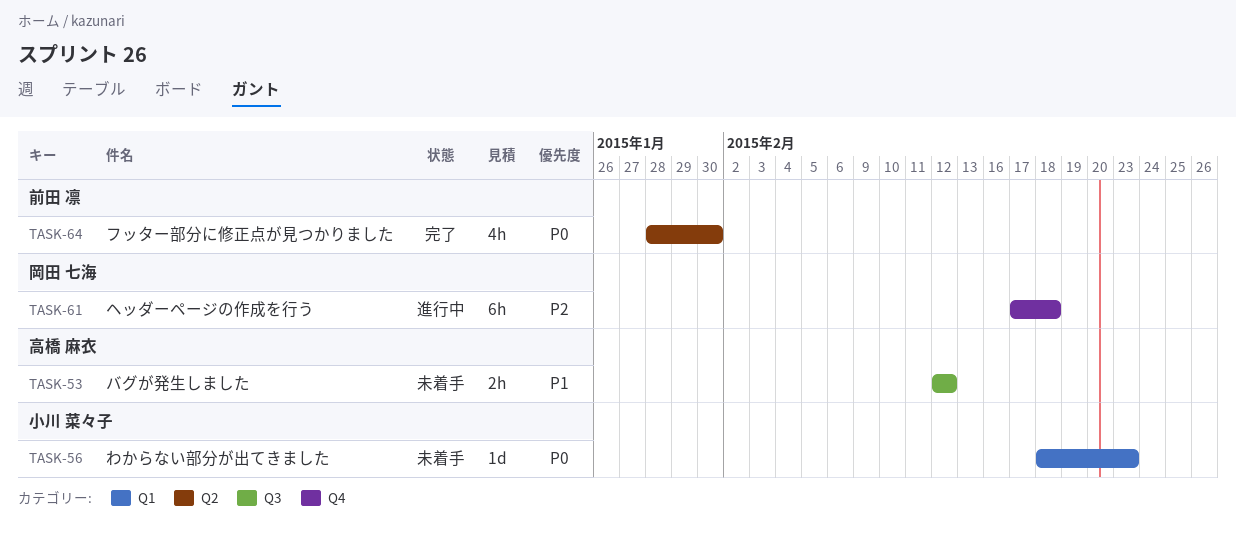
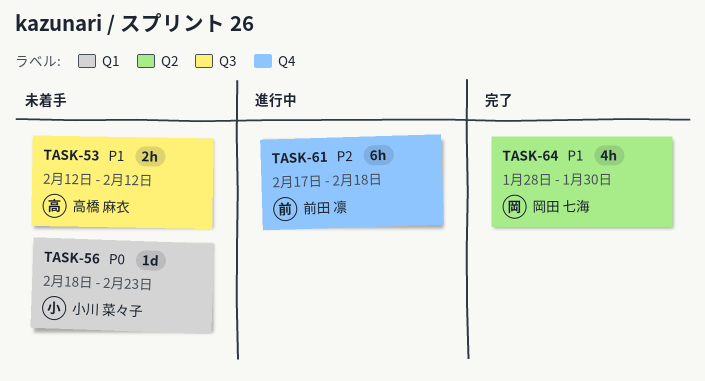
TASK-61, owner: 岡田 七海 -> 前田 凛
TASK-64, owner: 前田 凛 -> 岡田 七海
TASK-64, priority: P0 -> P1

